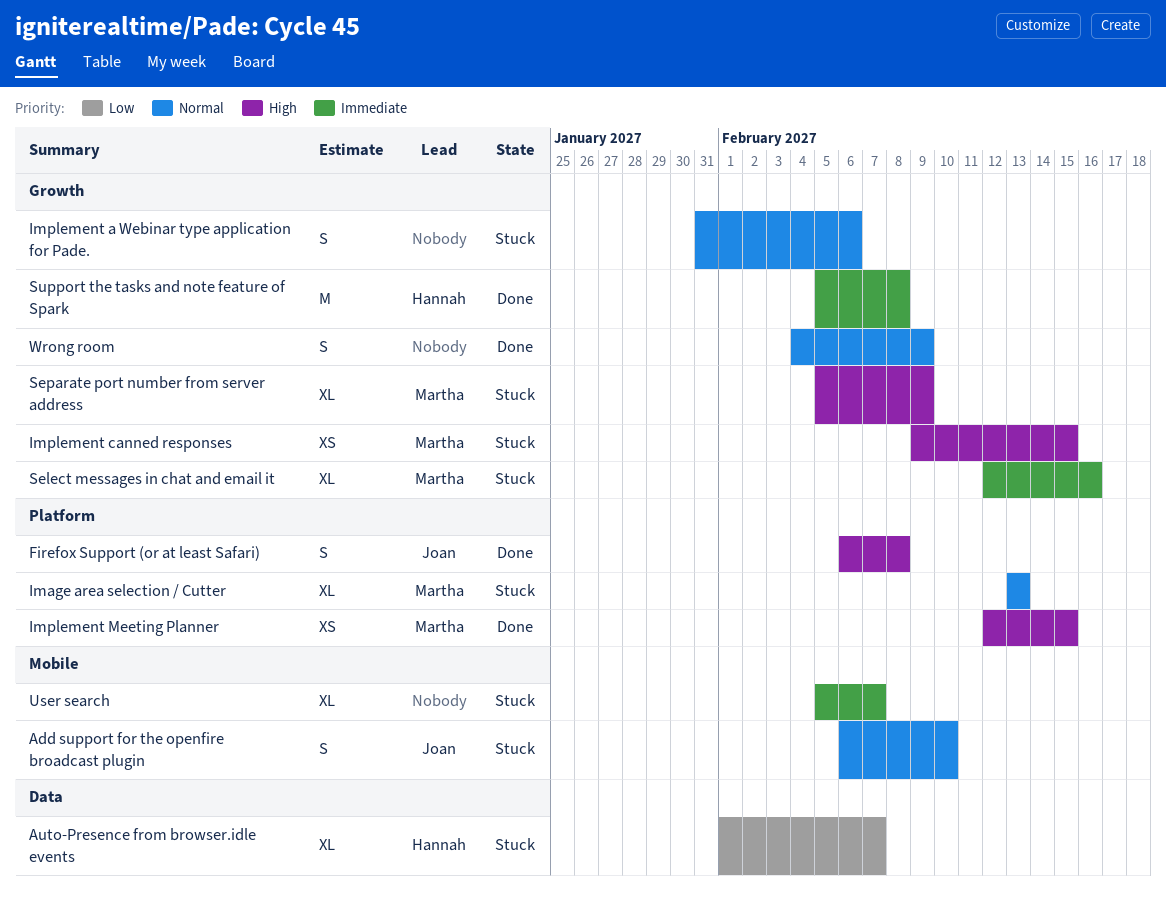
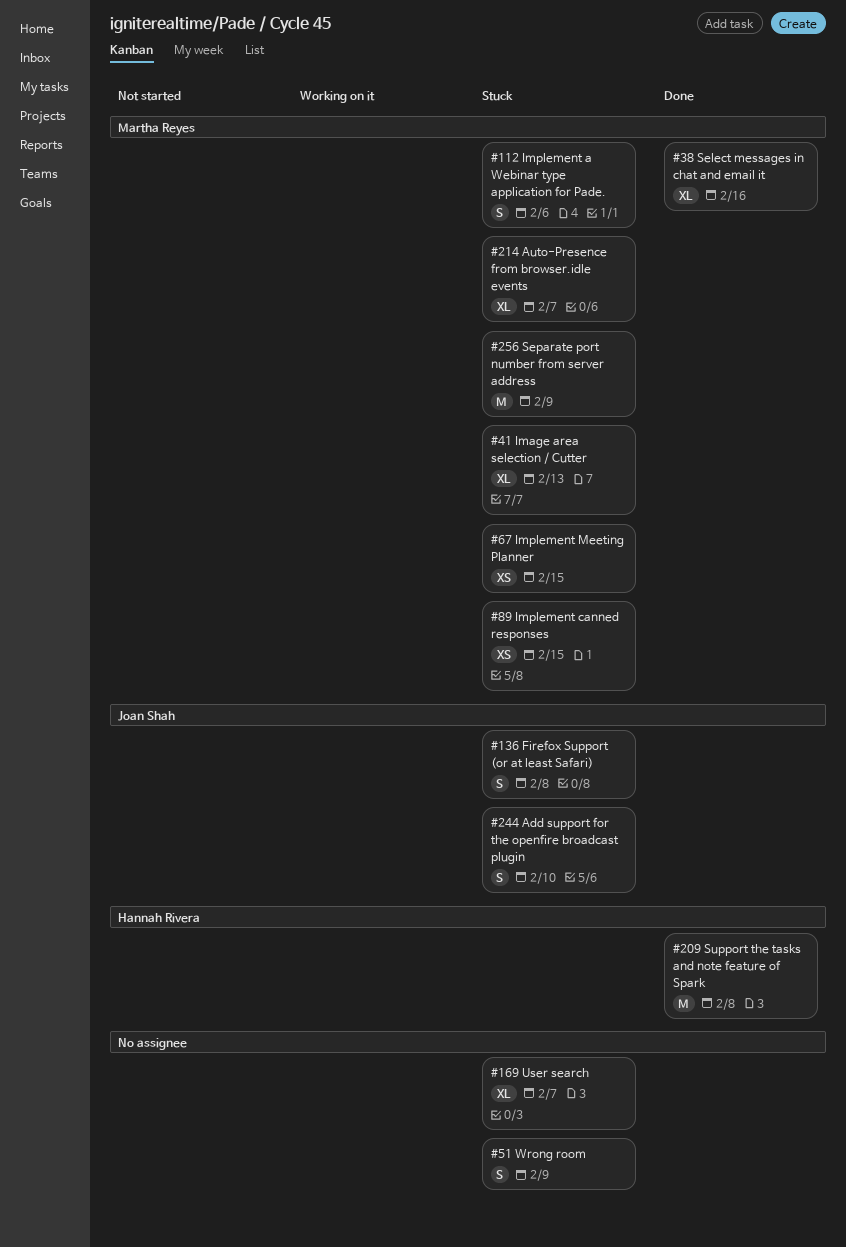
Auto-Presence from browser.idle events, owner: Hannah Rivera -> Martha Reyes
Firefox Support (or at least Safari), status: Done -> Stuck
Implement a Webinar type application for Pade., owner: none -> Martha Reyes
Implement Meeting Planner, status: Done -> Stuck
Select messages in chat and email it, status: Stuck -> Done
Separate port number from server address, estimate: XL -> M
Wrong room, status: Done -> Stuck

